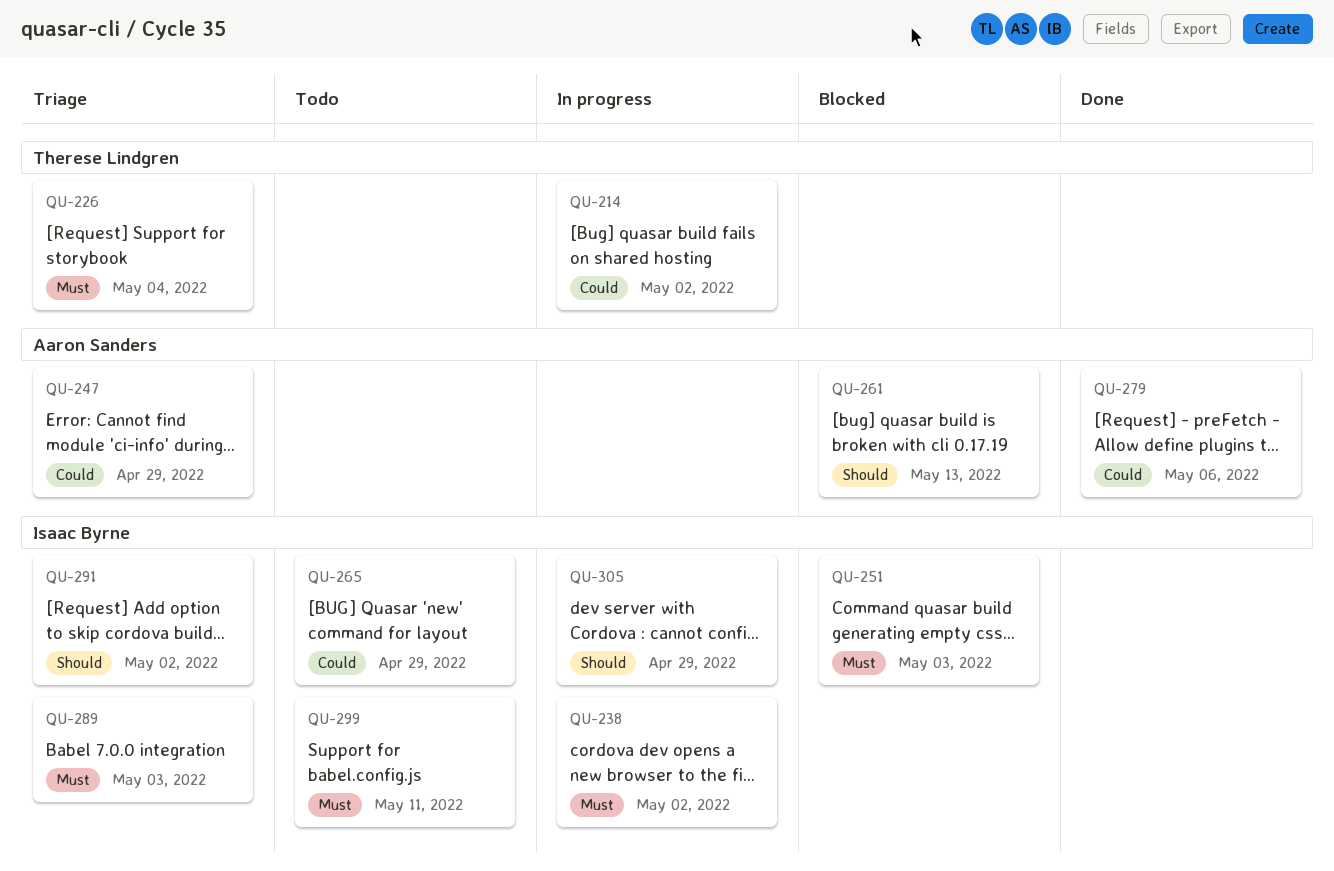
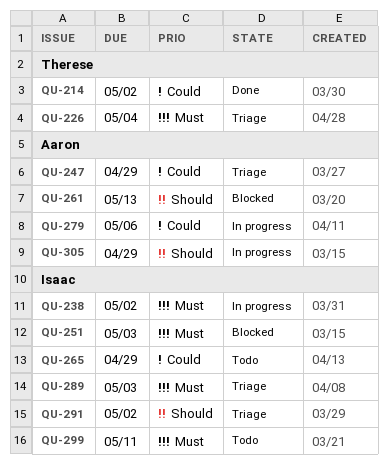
QU-214, status: In progress -> Done
QU-279, status: Done -> In progress
QU-305, owner: Isaac Byrne -> Aaron Sanders

